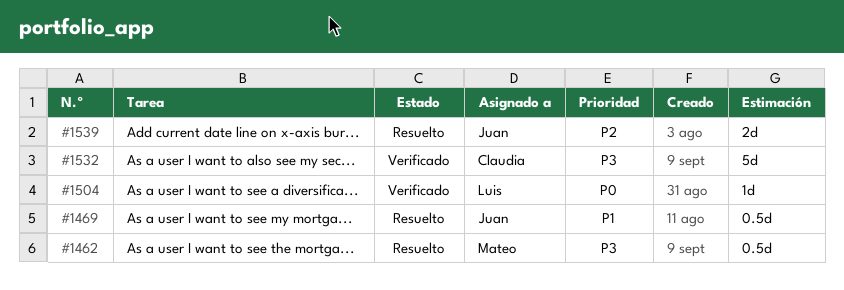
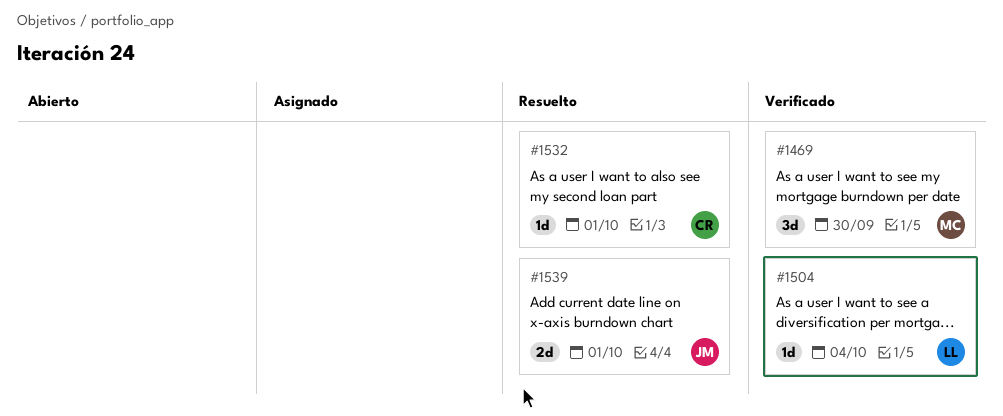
#1462: present -> none
#1469, status: Resuelto -> Verificado
#1469, owner: Juan -> Mateo
#1469, estimate: 0.5d -> 3d
#1532, status: Verificado -> Resuelto
#1532, estimate: 5d -> 1d

